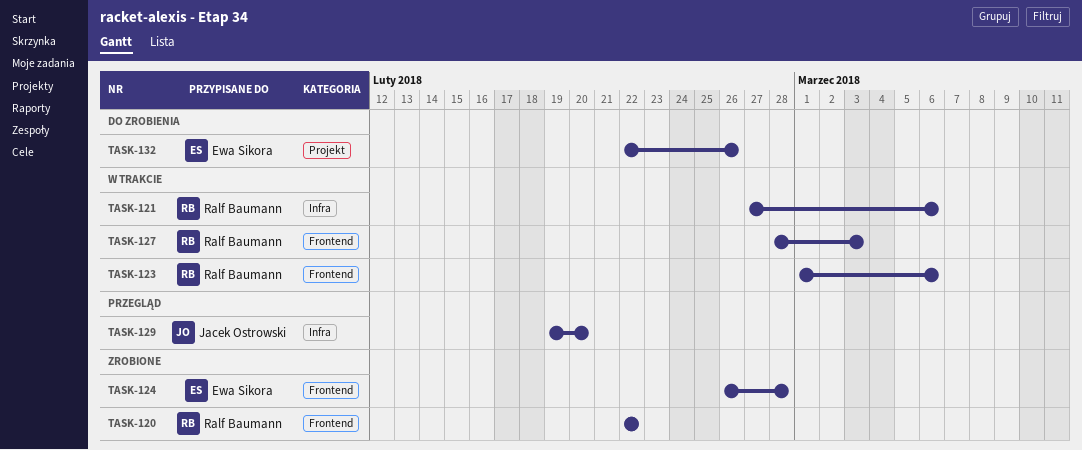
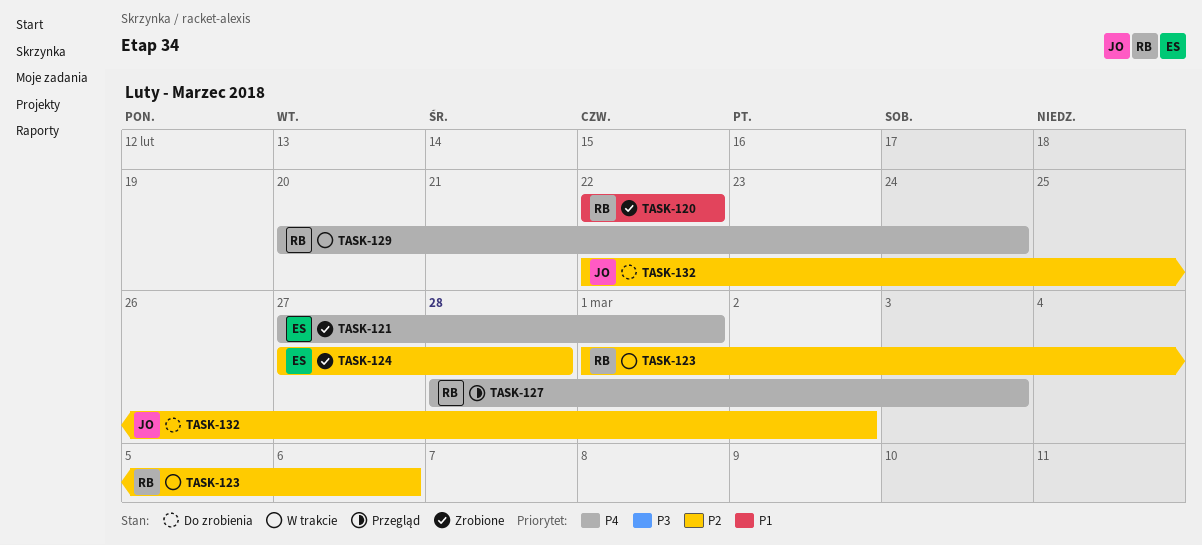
TASK-121, status: W trakcie -> Zrobione
TASK-121, owner: Ralf Baumann -> Ewa Sikora
TASK-121, due: Mar 6 -> Mar 1
TASK-124, start: Feb 26 -> Feb 27
TASK-127, status: W trakcie -> Przegląd
TASK-129, status: Przegląd -> W trakcie
TASK-129, owner: Jacek Ostrowski -> Ralf Baumann
TASK-129, start: Feb 19 -> Feb 20
TASK-129, due: Feb 20 -> Feb 24
TASK-132, owner: Ewa Sikora -> Jacek Ostrowski
TASK-132, due: Feb 26 -> Mar 2

